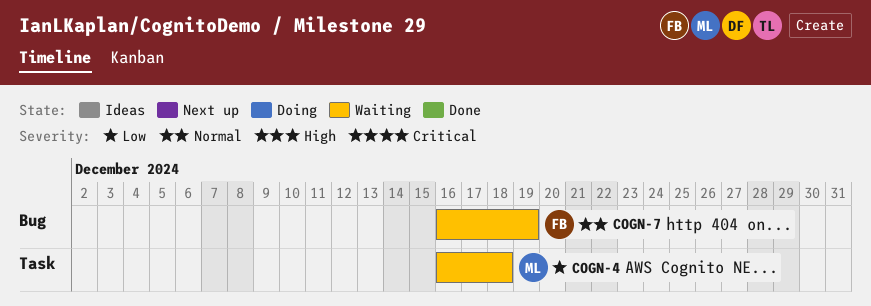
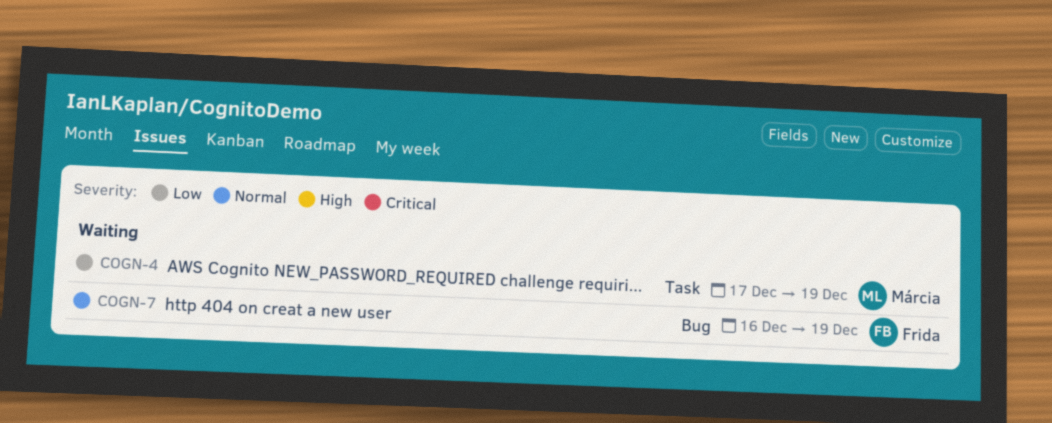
COGN-4, start: Dec 16 -> Dec 17
COGN-4, due: Dec 18 -> Dec 19

